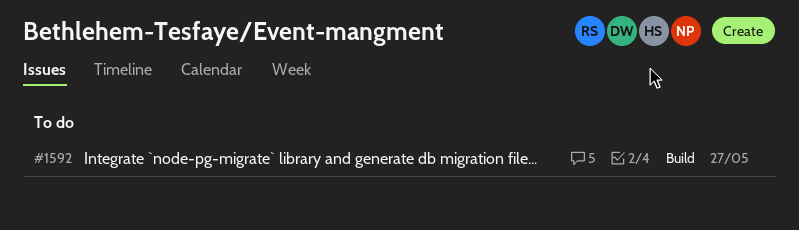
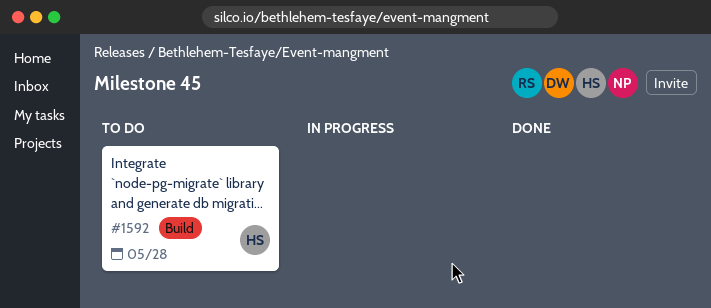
#1592, due: May 27 -> May 28

